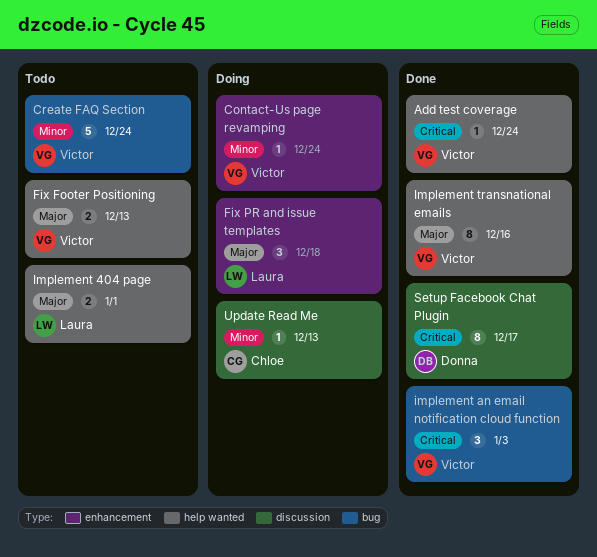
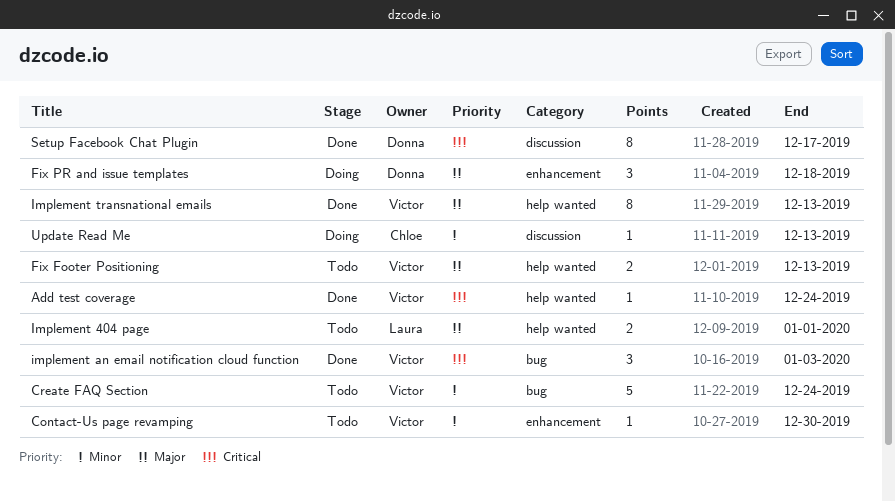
Contact-Us page revamping, status: Doing -> Todo
Contact-Us page revamping, due: Dec 24 -> Dec 30
Fix PR and issue templates, owner: Laura -> Donna
Implement transnational emails, due: Dec 16 -> Dec 13

